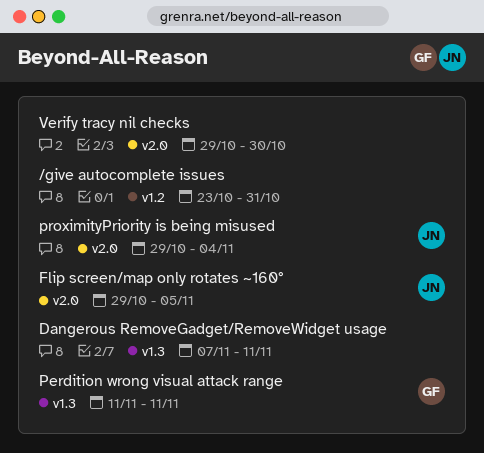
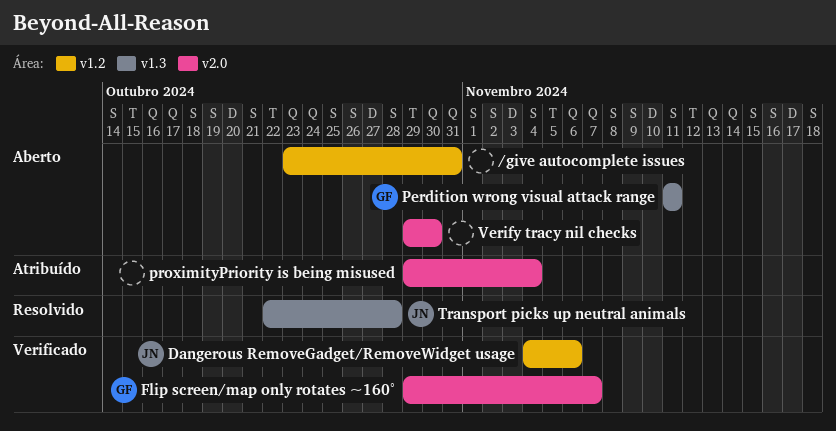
Dangerous RemoveGadget/RemoveWidget usage, owner: none -> JN
Dangerous RemoveGadget/RemoveWidget usage, label: v1.3 -> v1.2
Dangerous RemoveGadget/RemoveWidget usage, start: Nov 7 -> Nov 4
Dangerous RemoveGadget/RemoveWidget usage, due: Nov 11 -> Nov 6
Flip screen/map only rotates ~160°, owner: JN -> GF
Flip screen/map only rotates ~160°, due: Nov 5 -> Nov 7
proximityPriority is being misused, owner: JN -> none
Transport picks up neutral animals: none -> present

